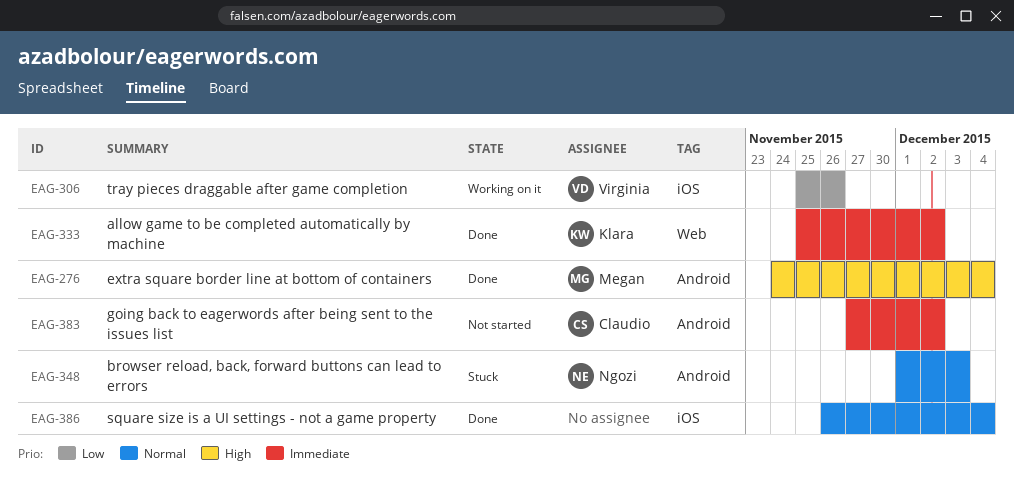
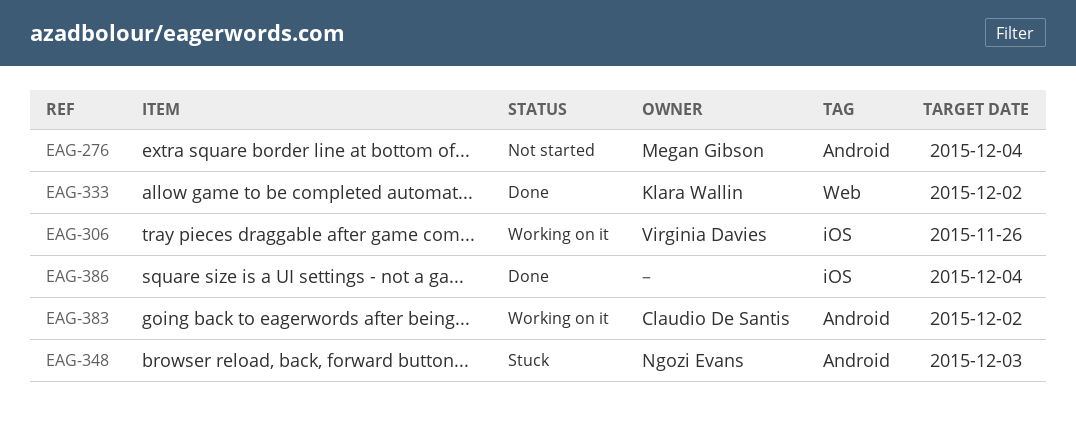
EAG-276, status: Done -> Not started
EAG-383, status: Not started -> Working on it

